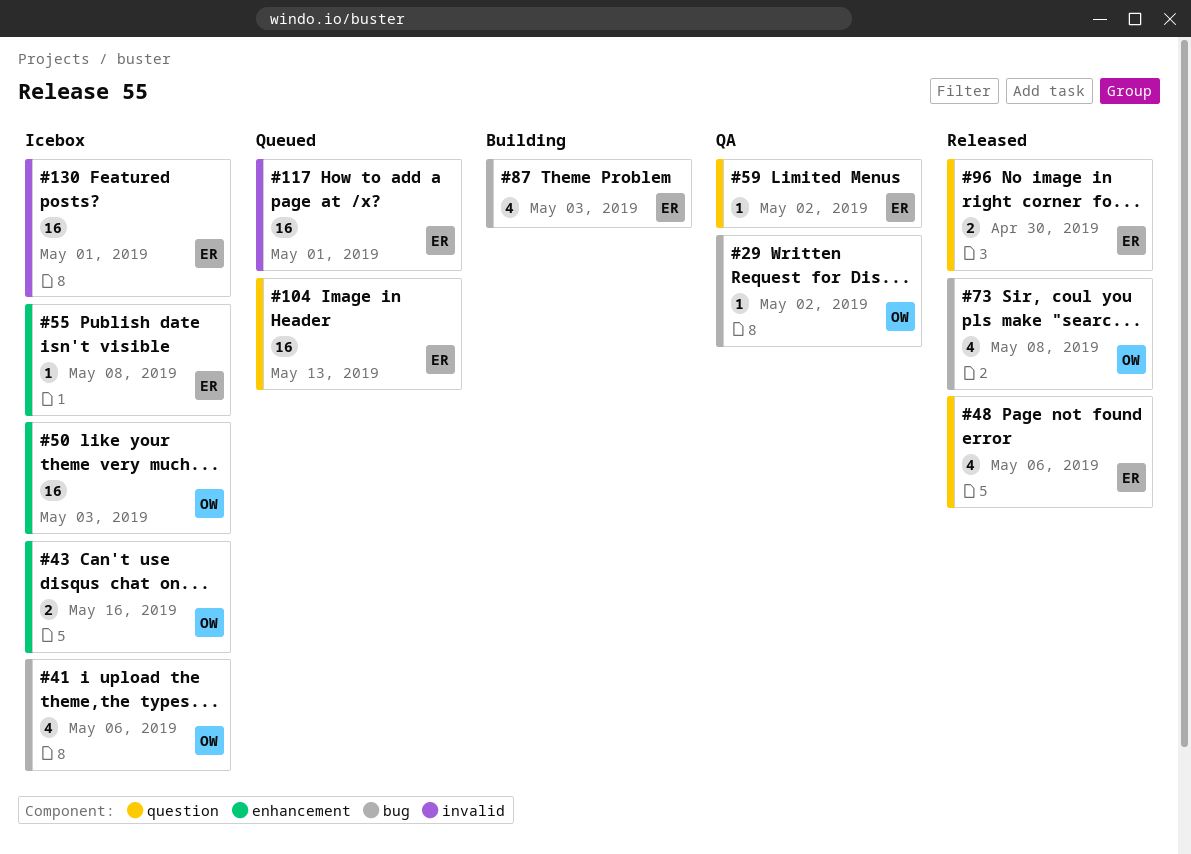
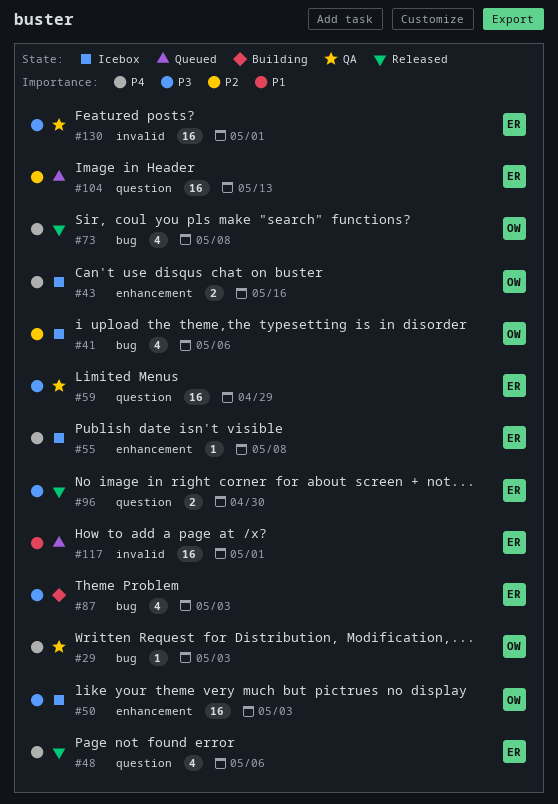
#29, due: May 2 -> May 3
#59, estimate: 1 -> 16
#59, due: May 2 -> Apr 29
#130, status: Icebox -> QA

